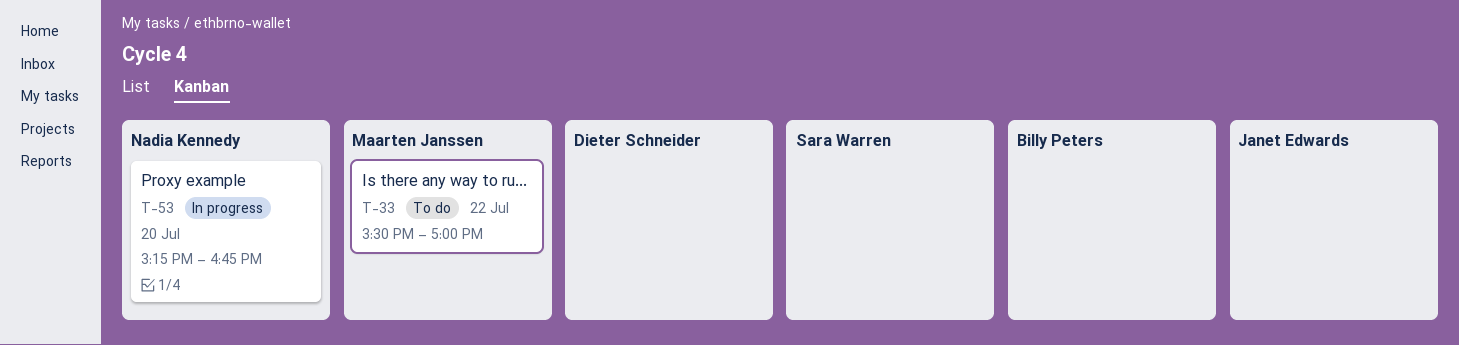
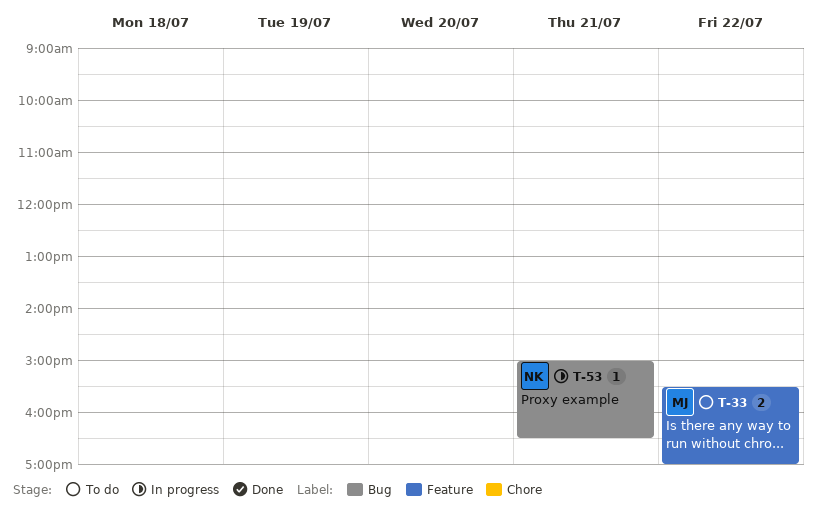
T-53, day: Jul 20 -> Jul 21
T-53, begins: 15:15 -> 15:00
T-53, ends: 16:45 -> 16:30

